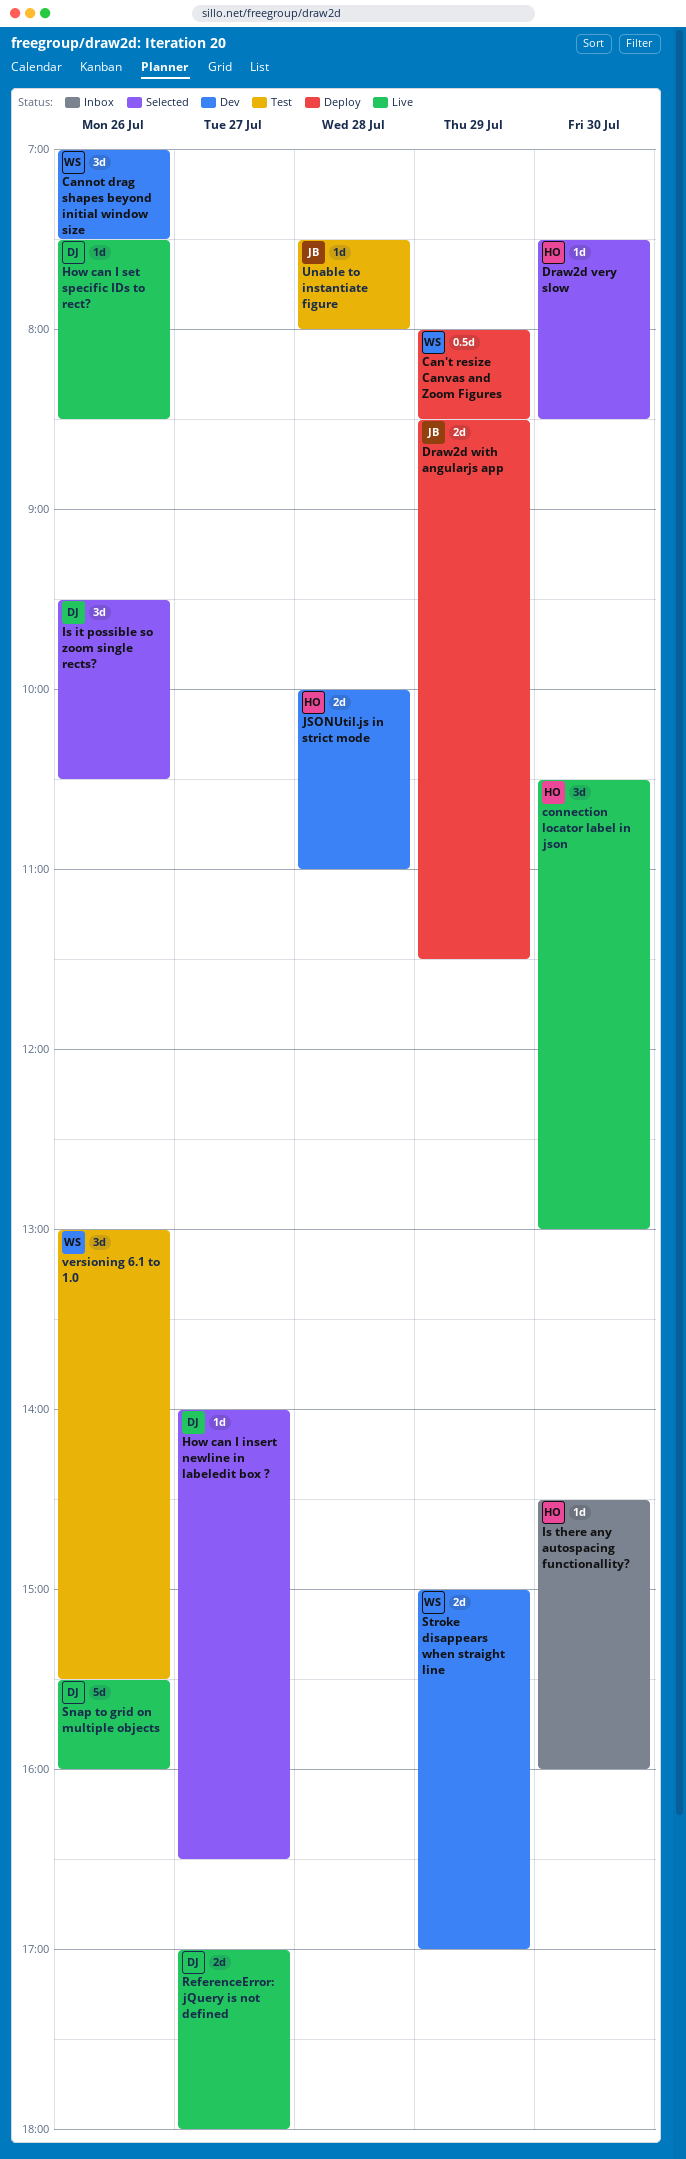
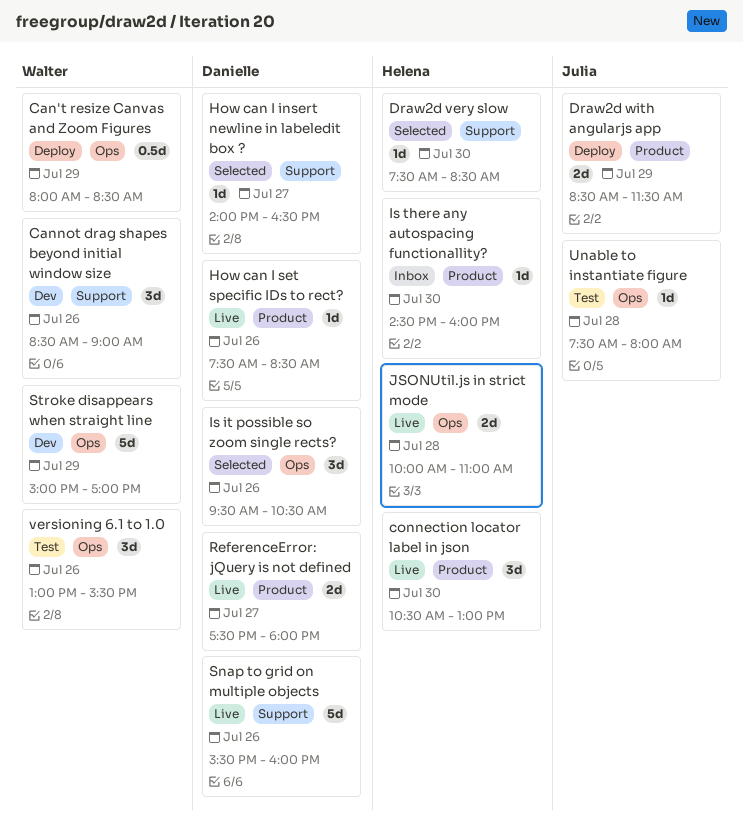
Cannot drag shapes beyond initial window size, begins: 07:00 -> 08:30
Cannot drag shapes beyond initial window size, ends: 07:30 -> 09:00
JSONUtil.js in strict mode, status: Dev -> Live
ReferenceError: jQuery is not defined, begins: 17:00 -> 17:30
Stroke disappears when straight line, estimate: 2d -> 5d

